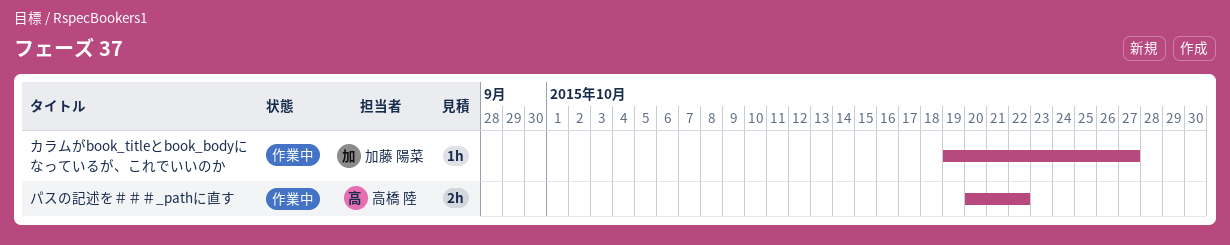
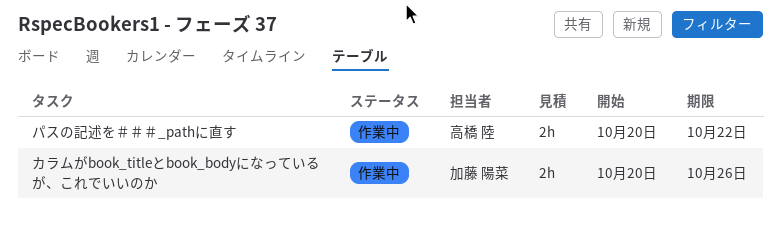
カラムがbook_titleとbook_bodyになっているが、これでいいのか, estimate: 1h -> 2h
カラムがbook_titleとbook_bodyになっているが、これでいいのか, start: Oct 19 -> Oct 20
カラムがbook_titleとbook_bodyになっているが、これでいいのか, due: Oct 27 -> Oct 26

